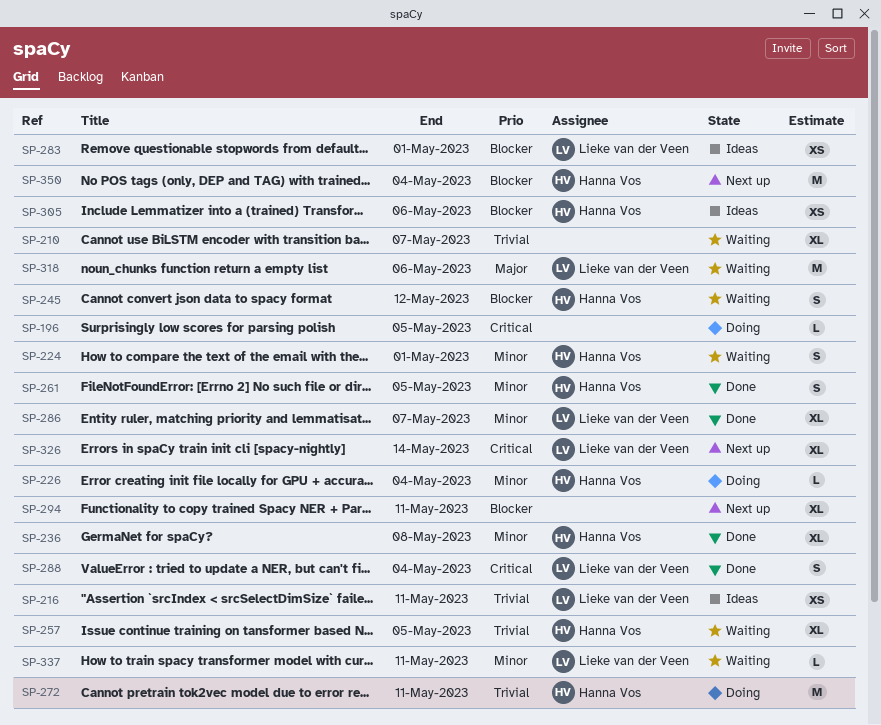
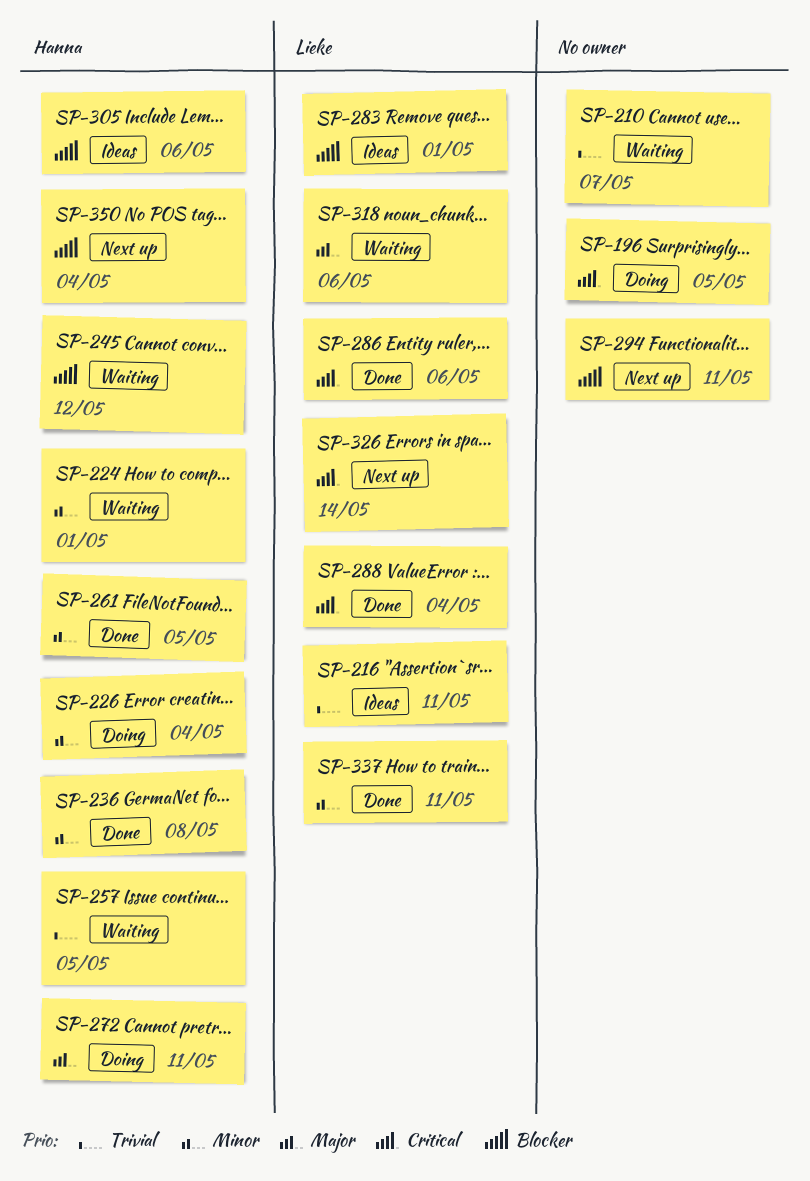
SP-272, priority: Trivial -> Major
SP-286, priority: Minor -> Critical
SP-286, due: May 7 -> May 6
SP-337, status: Waiting -> Done

